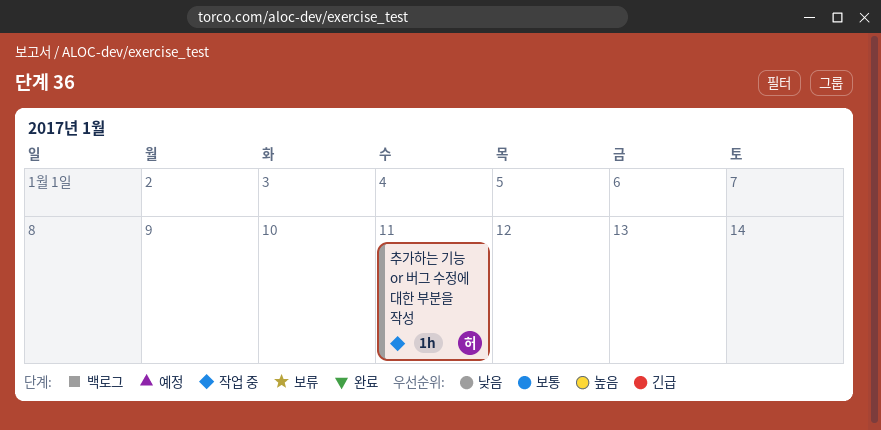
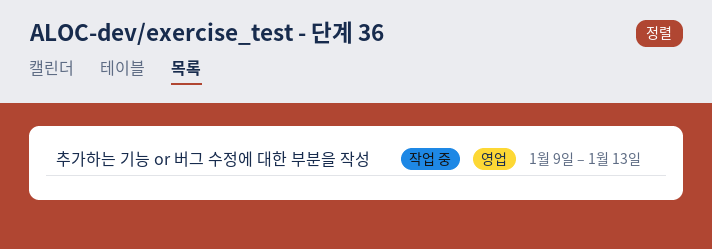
추가하는 기능 or 버그 수정에 대한 부분을 작성, due: Jan 11 -> Jan 13

